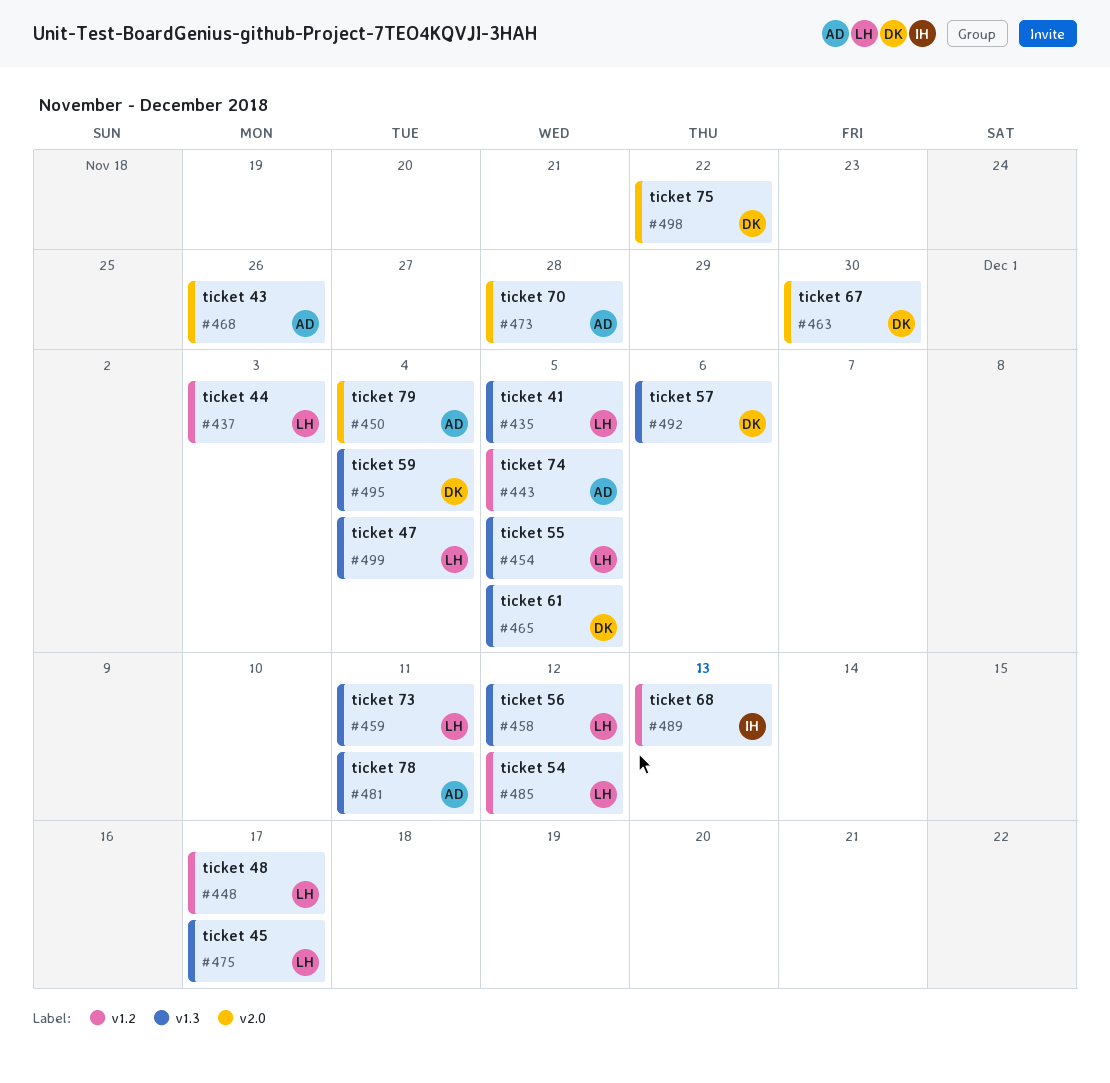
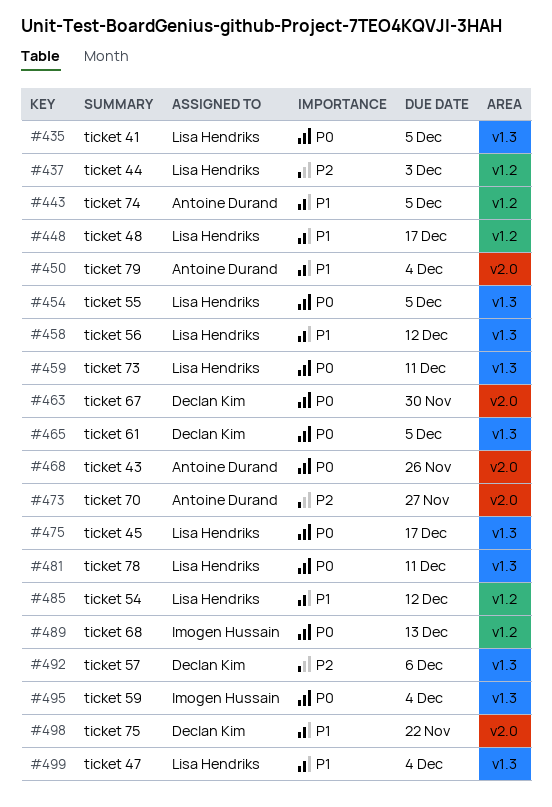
#473, due: Nov 28 -> Nov 27
#481, owner: Antoine Durand -> Lisa Hendriks
#495, owner: Declan Kim -> Imogen Hussain

